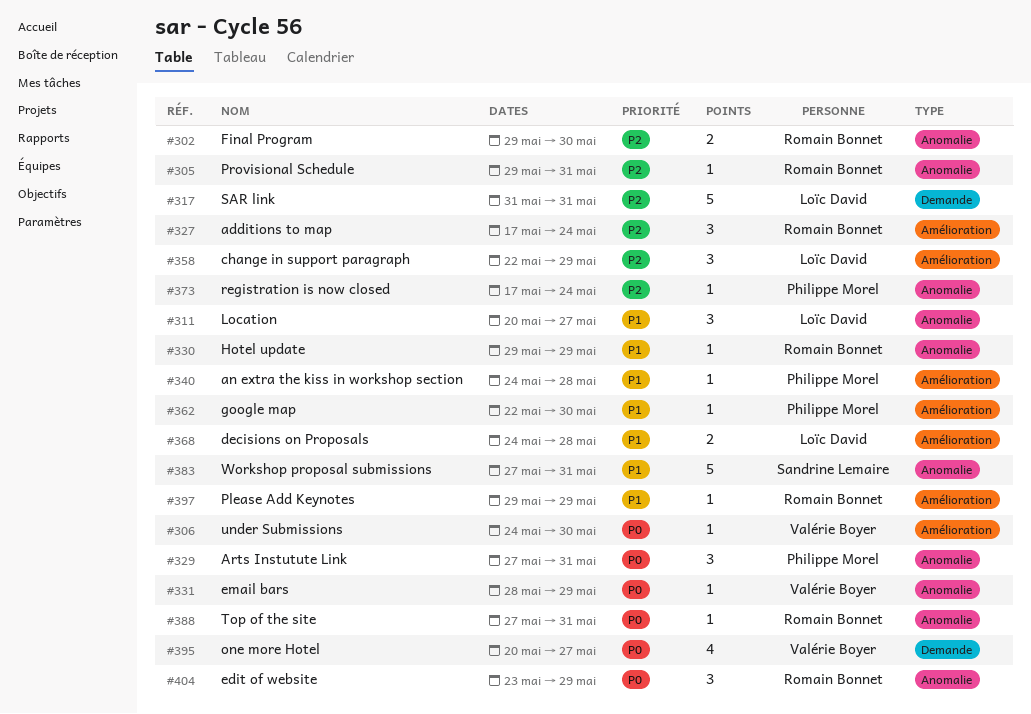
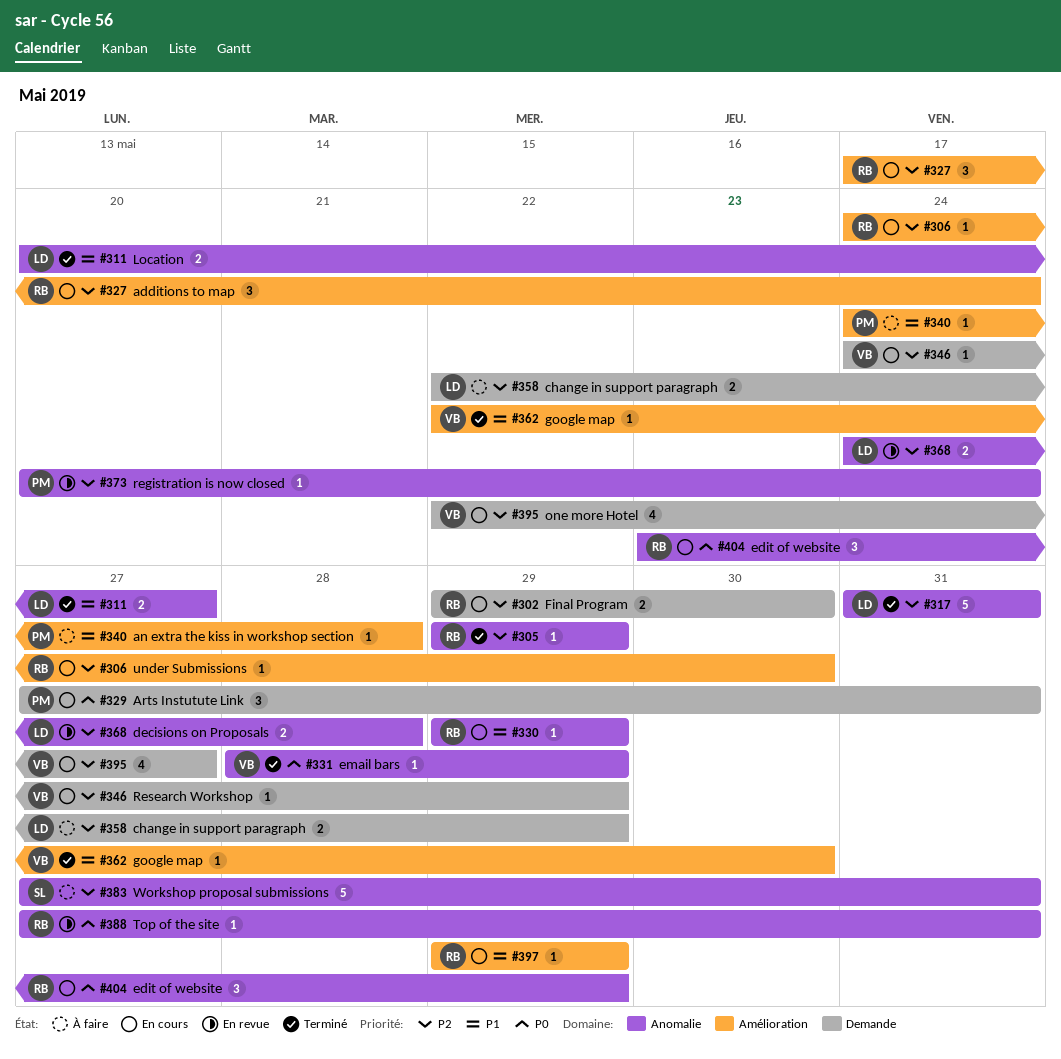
#302, label: Anomalie -> Demande
#305, due: May 31 -> May 29
#306, owner: Valérie Boyer -> Romain Bonnet
#306, priority: P0 -> P2
#311, estimate: 3 -> 2
#317, label: Demande -> Anomalie
#329, label: Anomalie -> Demande
#346: none -> present
#358, label: Amélioration -> Demande
#358, estimate: 3 -> 2
#362, owner: Philippe Morel -> Valérie Boyer
#368, priority: P1 -> P2
#368, label: Amélioration -> Anomalie
#373, start: May 17 -> May 20
#383, priority: P1 -> P2
#395, priority: P0 -> P2
#395, start: May 20 -> May 22

